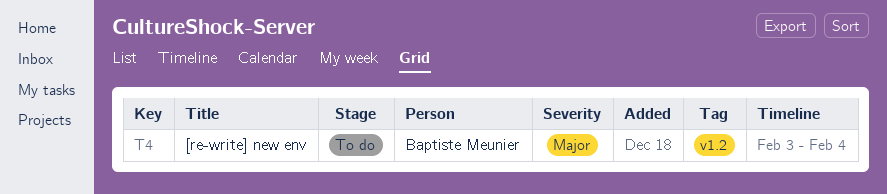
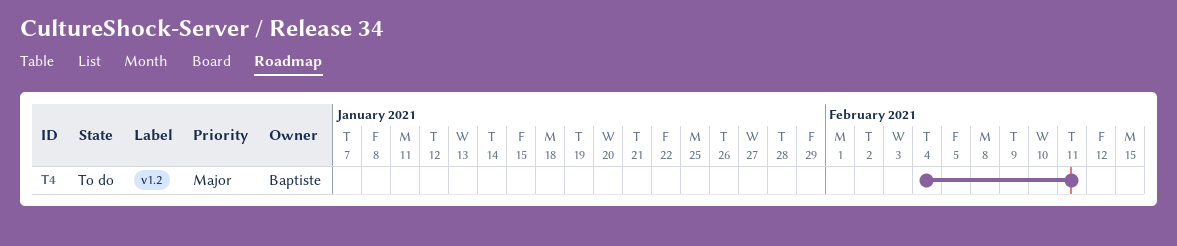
T4, start: Feb 3 -> Feb 4
T4, due: Feb 4 -> Feb 11

